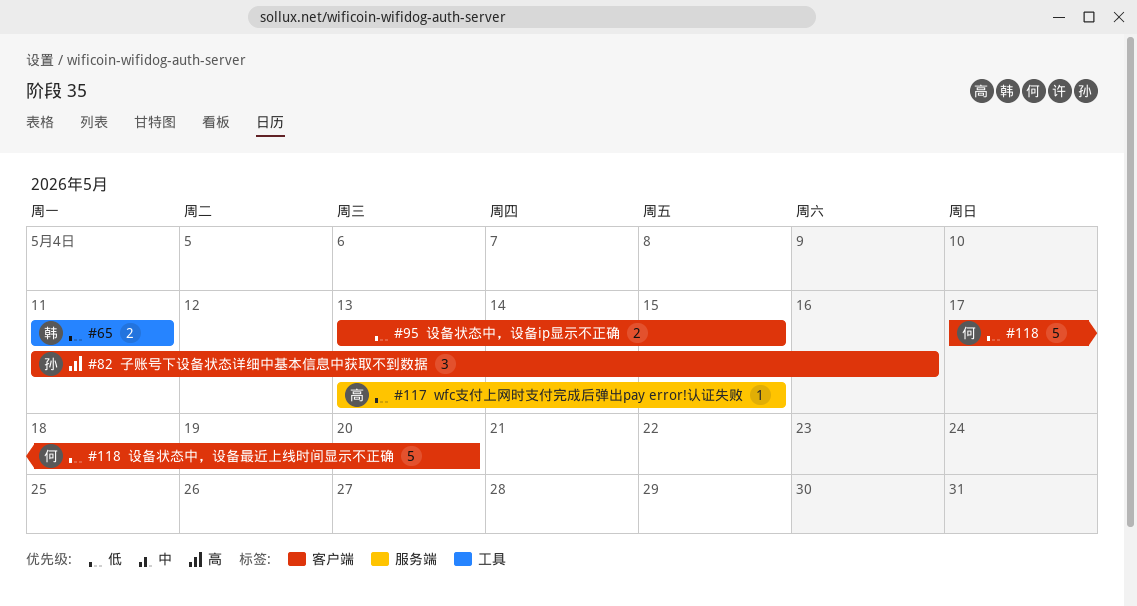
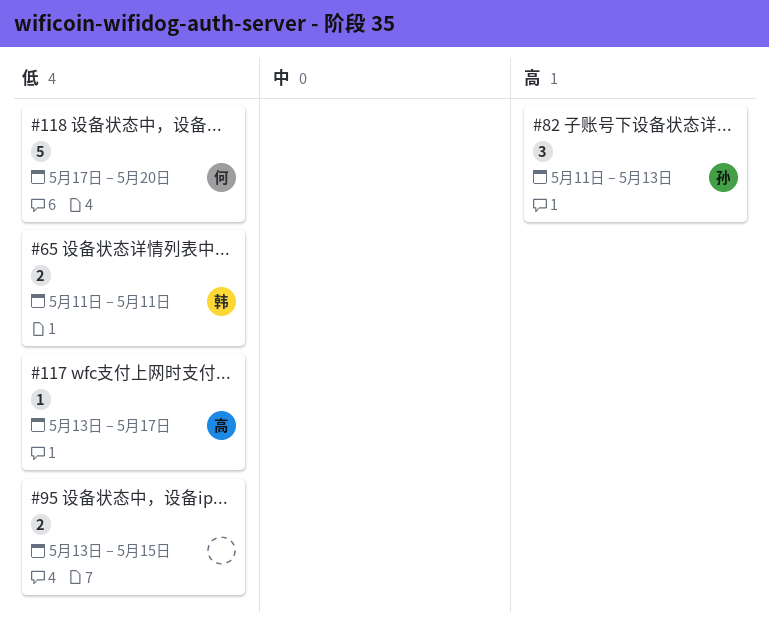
#82, due: May 16 -> May 13
#117, due: May 15 -> May 17

